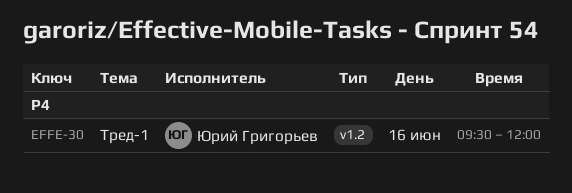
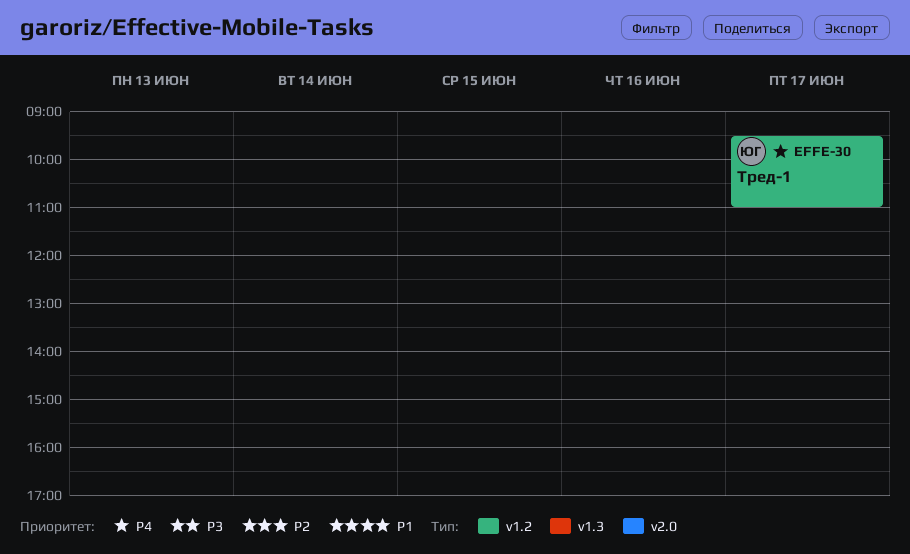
EFFE-30, day: Jun 16 -> Jun 17
EFFE-30, ends: 12:00 -> 11:00

